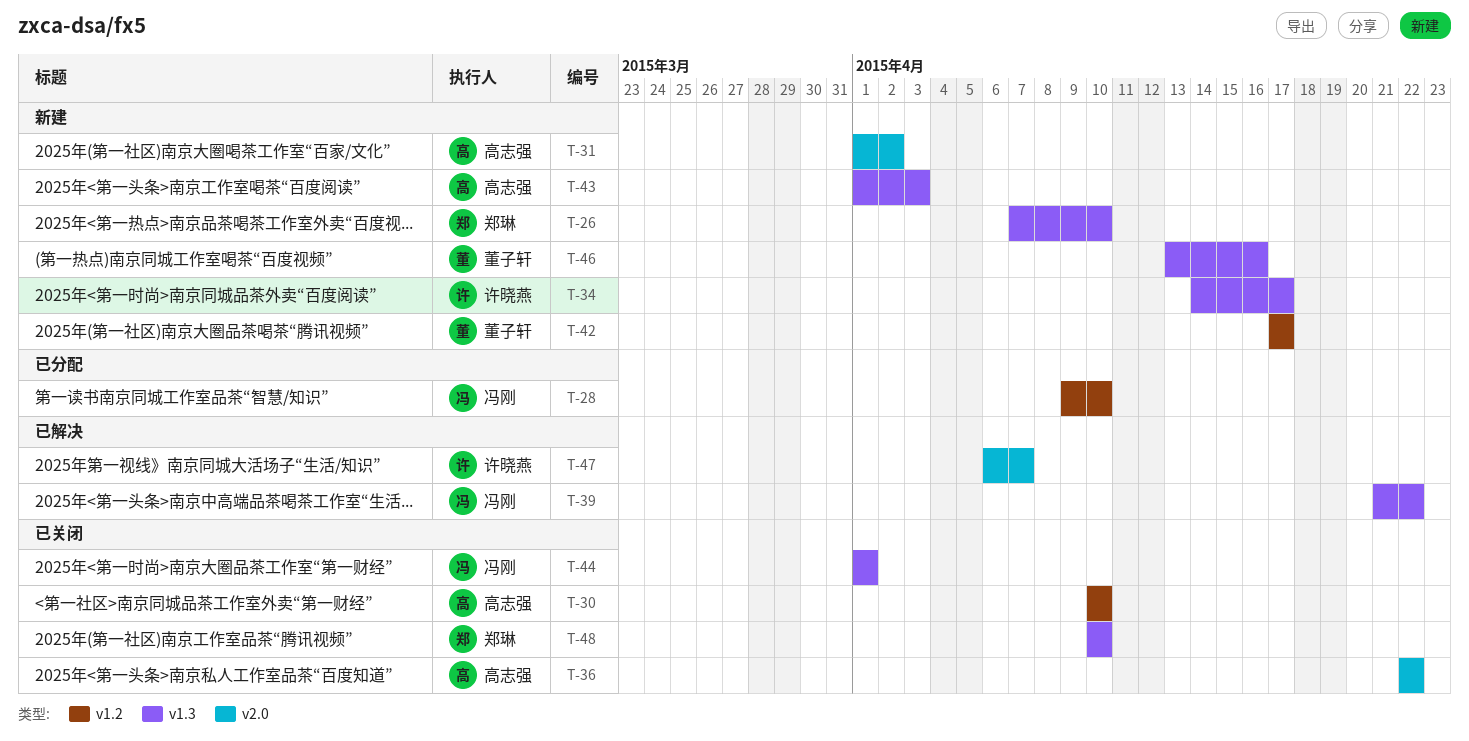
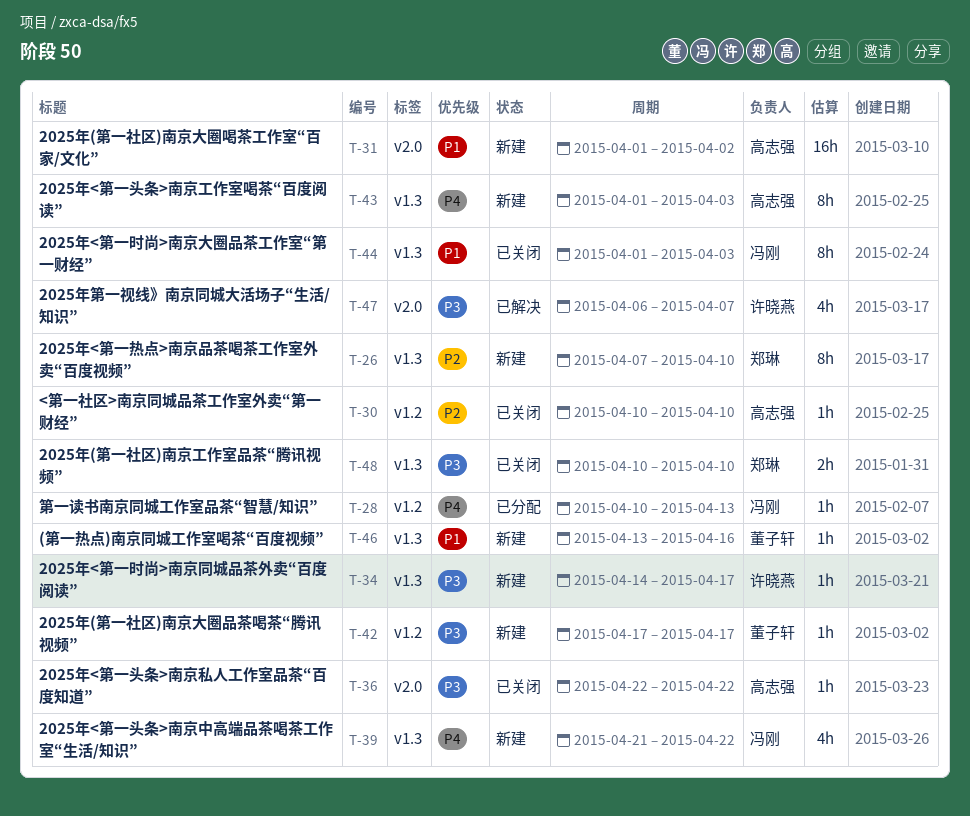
T-28, start: Apr 9 -> Apr 10
T-28, due: Apr 10 -> Apr 13
T-39, status: 已解决 -> 新建
T-44, due: Apr 1 -> Apr 3

